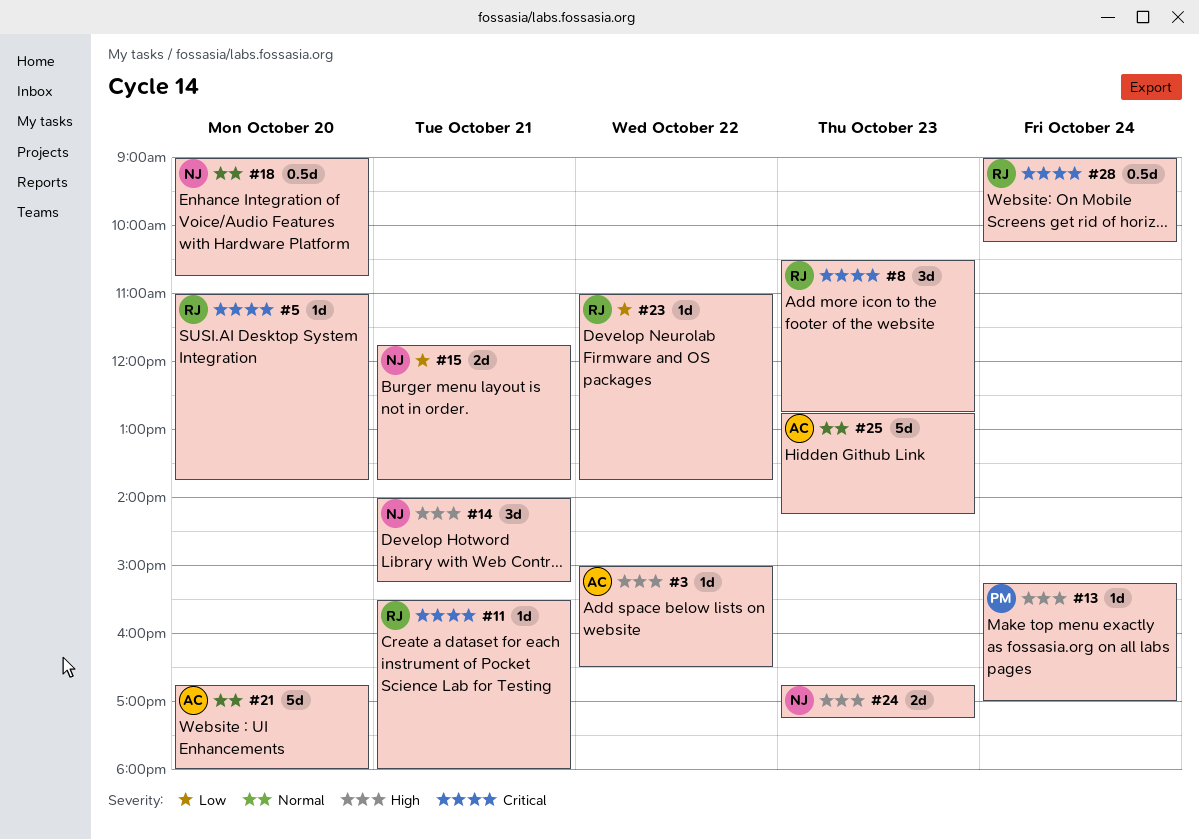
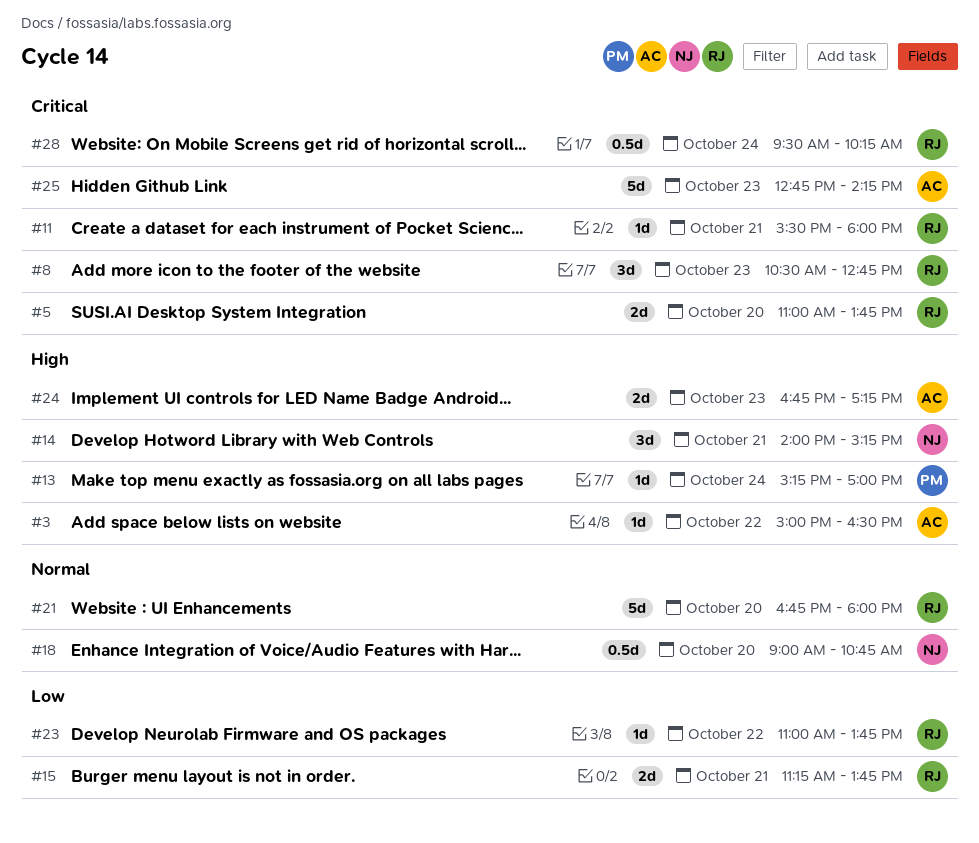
#5, estimate: 1d -> 2d
#15, owner: NJ -> RJ
#15, begins: 11:45 -> 11:15
#21, owner: AC -> RJ
#24, owner: NJ -> AC
#25, priority: Normal -> Critical
#28, begins: 09:00 -> 09:30

